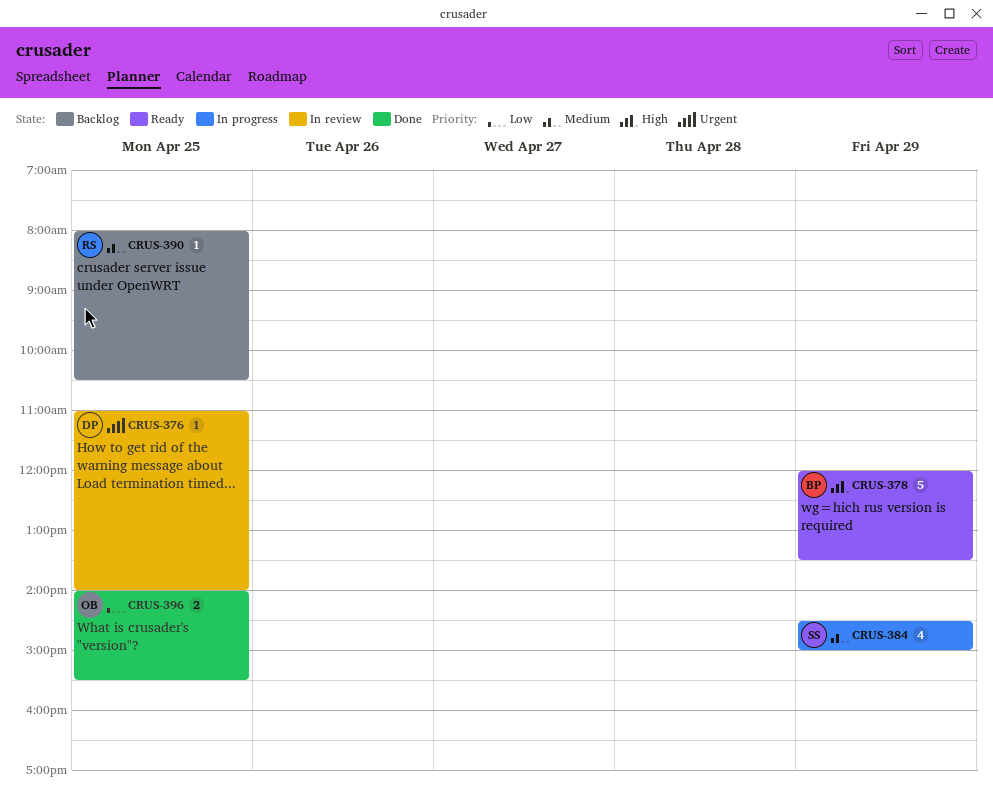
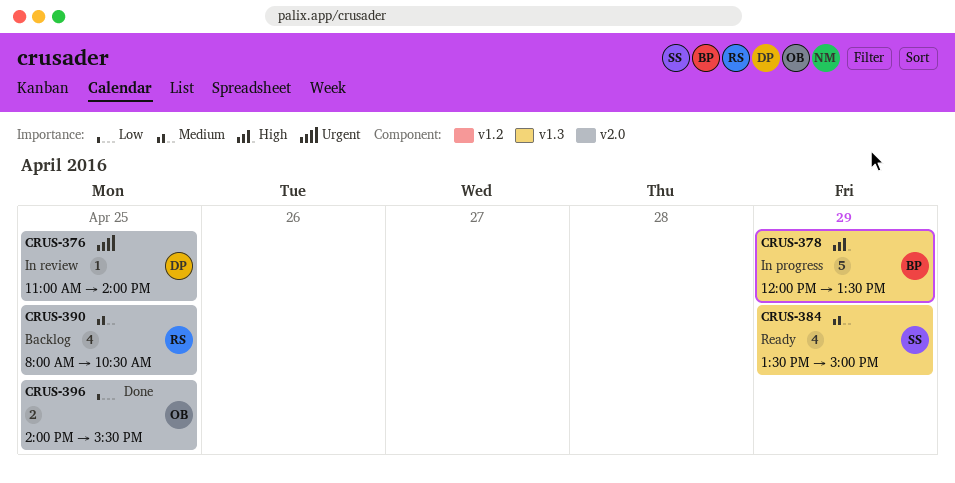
CRUS-378, status: Ready -> In progress
CRUS-384, status: In progress -> Ready
CRUS-384, begins: 14:30 -> 13:30
CRUS-390, estimate: 1 -> 4

